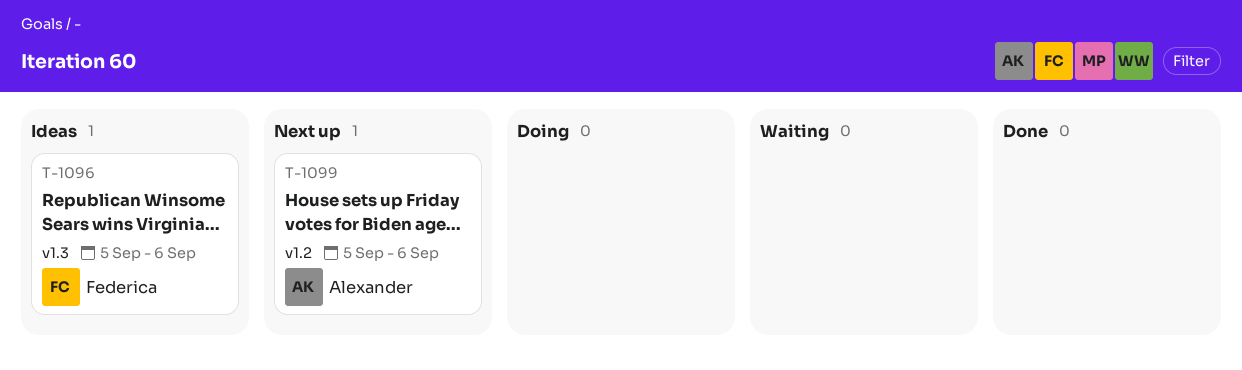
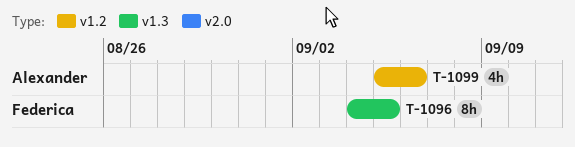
T-1096, start: Sep 5 -> Sep 4
T-1096, due: Sep 6 -> Sep 5

